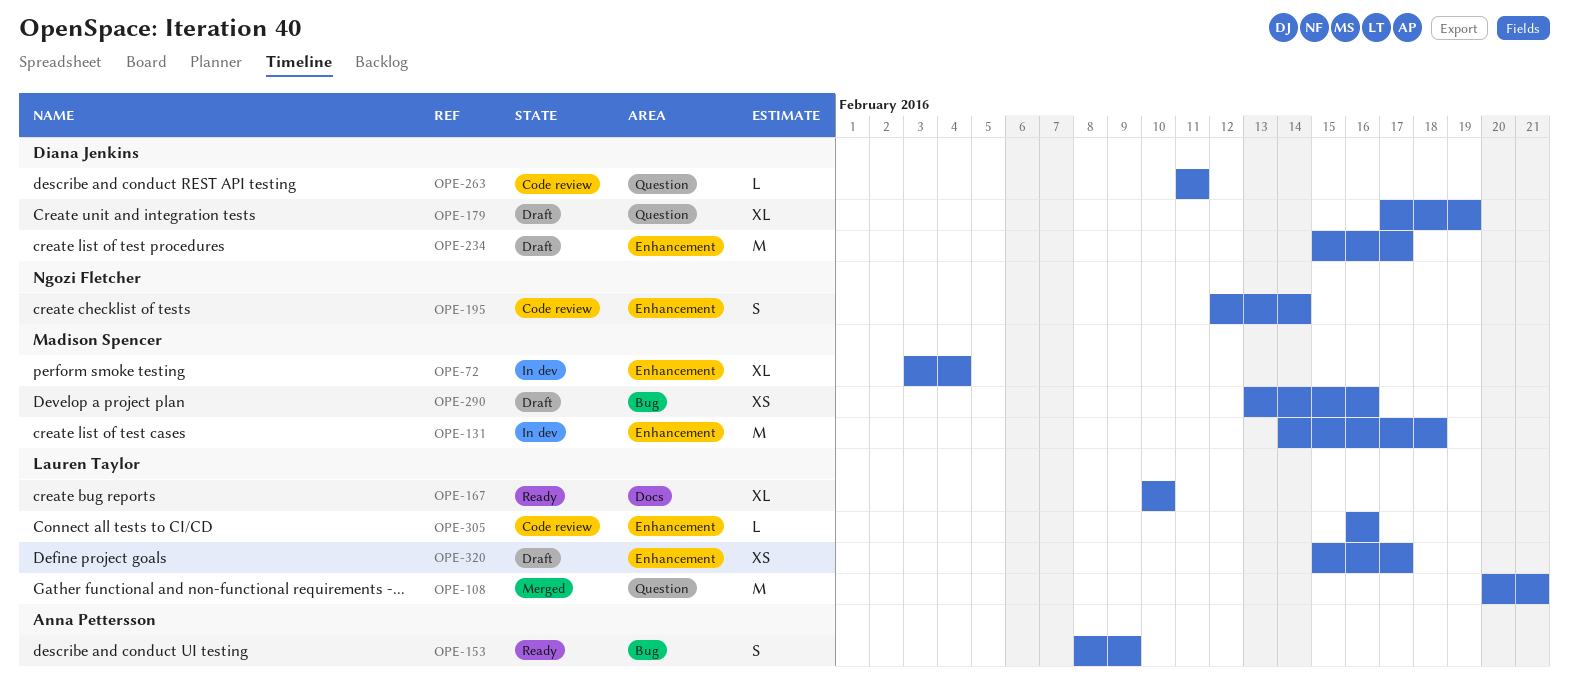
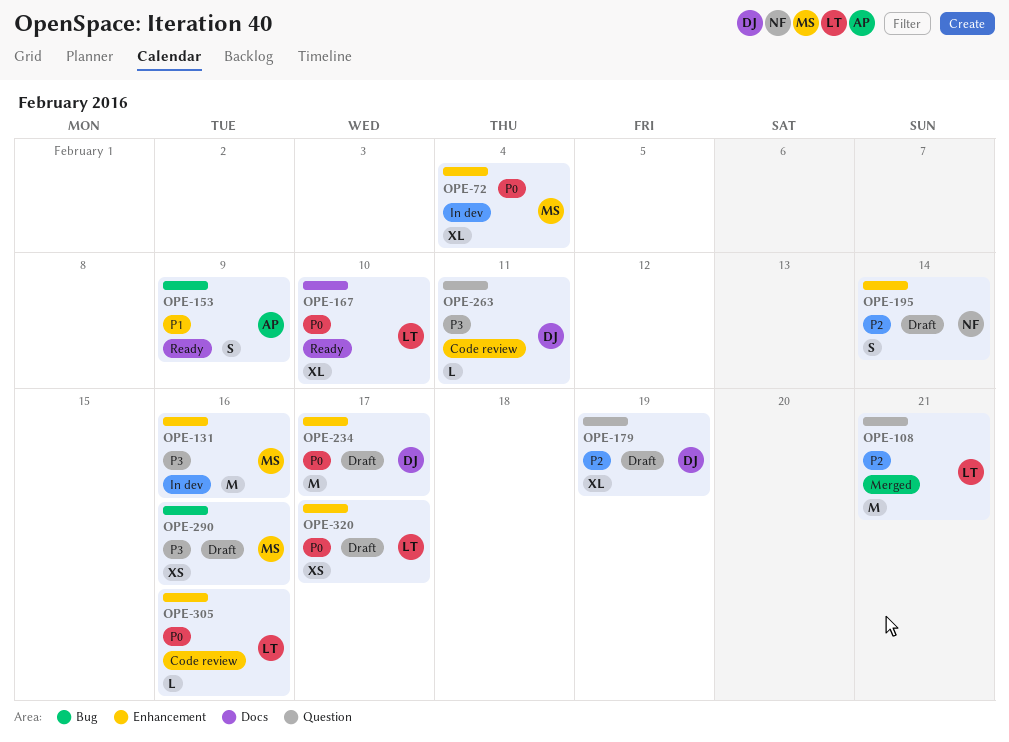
OPE-131, due: Feb 18 -> Feb 16
OPE-195, status: Code review -> Draft

